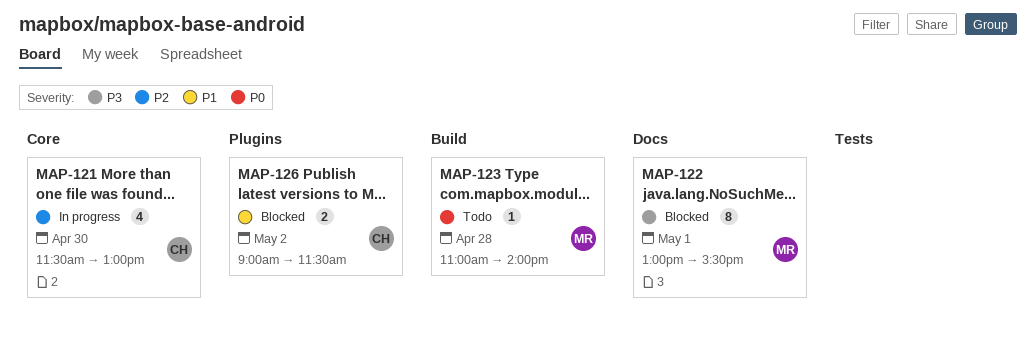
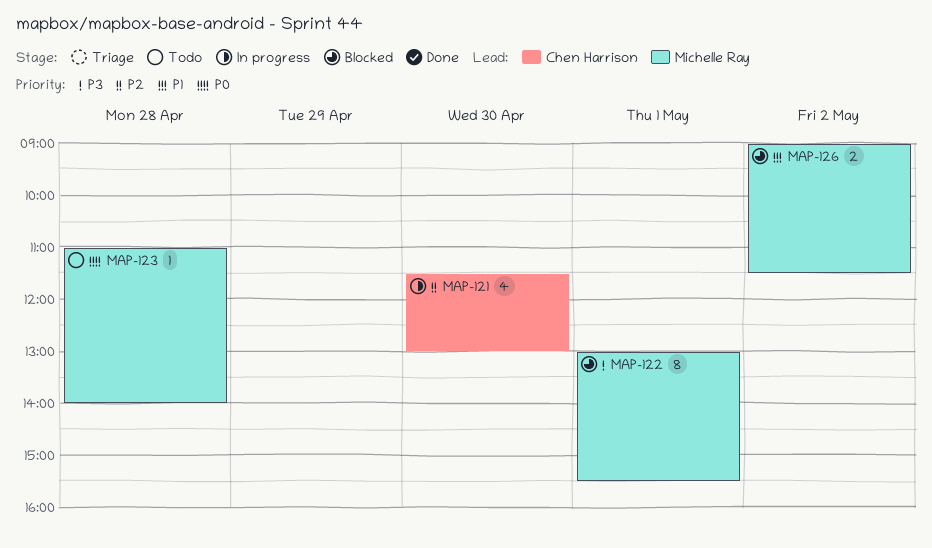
MAP-126, owner: Chen Harrison -> Michelle Ray

